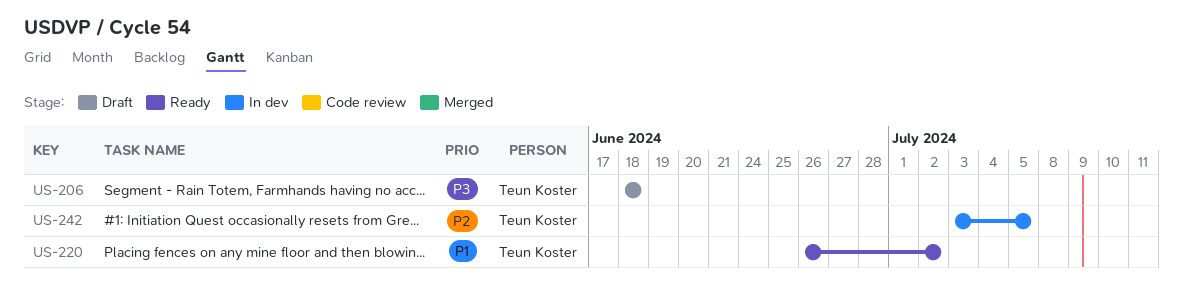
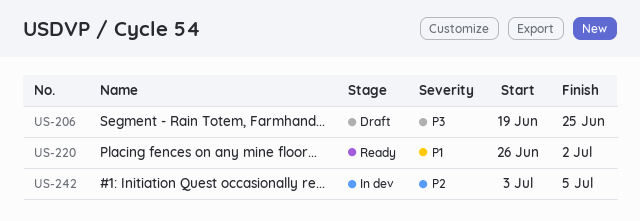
US-206, start: Jun 18 -> Jun 19
US-206, due: Jun 18 -> Jun 25

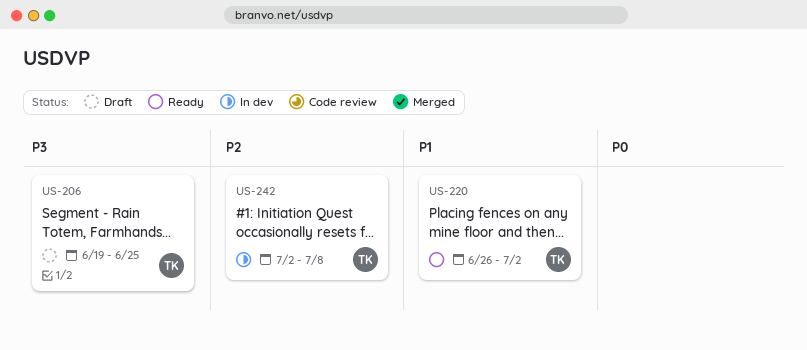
US-242, start: Jul 3 -> Jul 2
US-242, due: Jul 5 -> Jul 8

